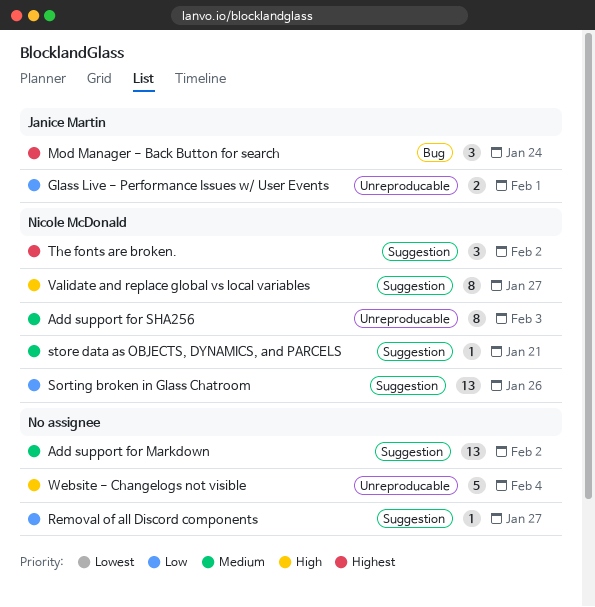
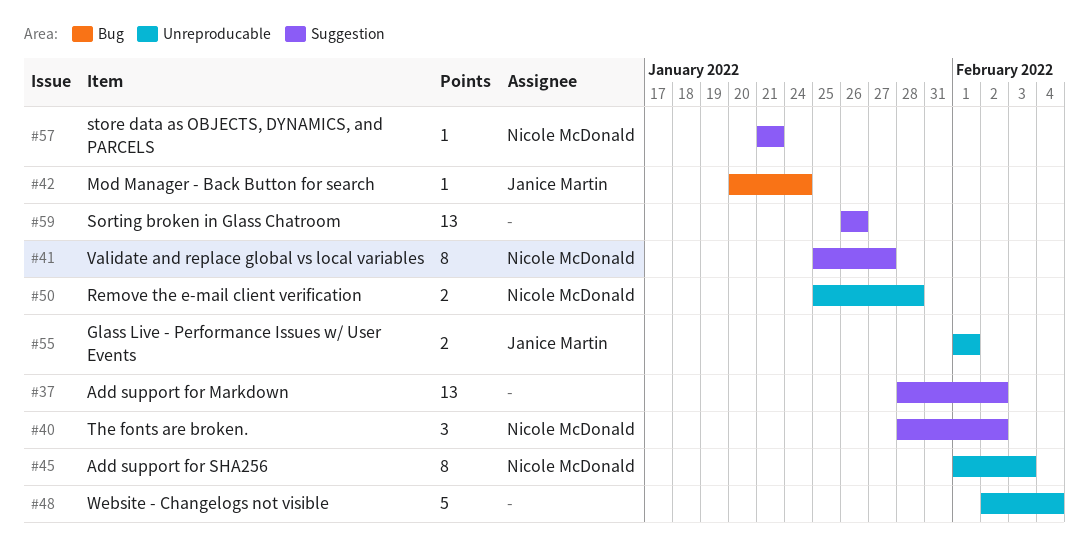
Mod Manager - Back Button for search, estimate: 3 -> 1
Removal of all Discord components: present -> none
Remove the e-mail client verification: none -> present
Sorting broken in Glass Chatroom, owner: Nicole McDonald -> none

